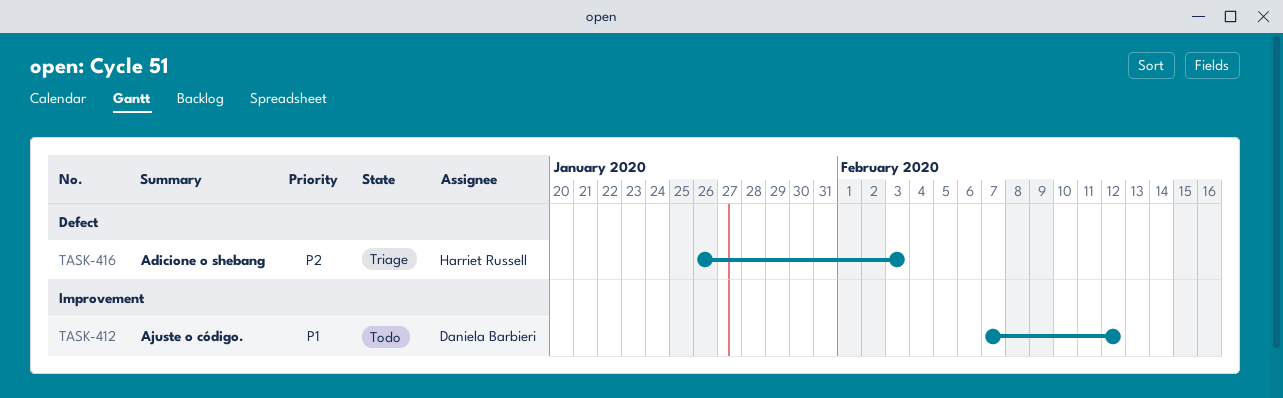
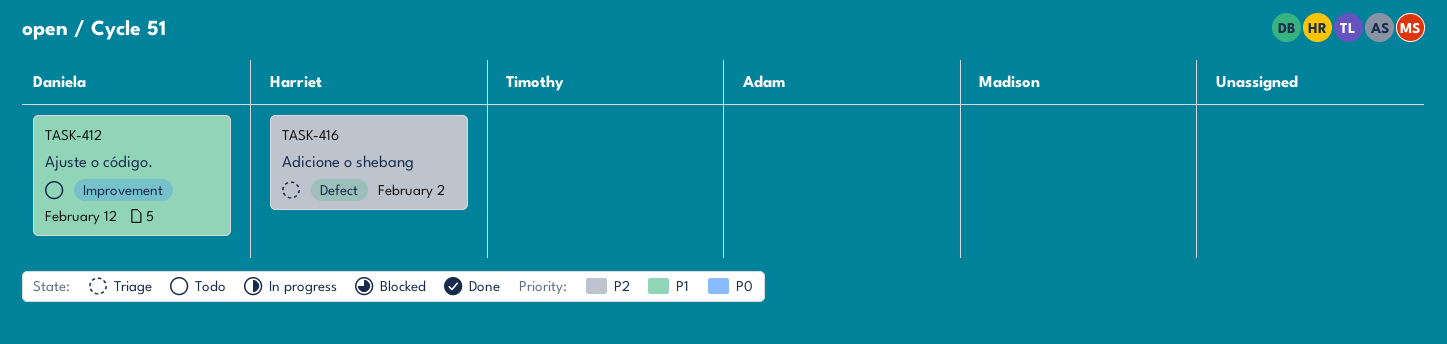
TASK-416, due: Feb 3 -> Feb 2

